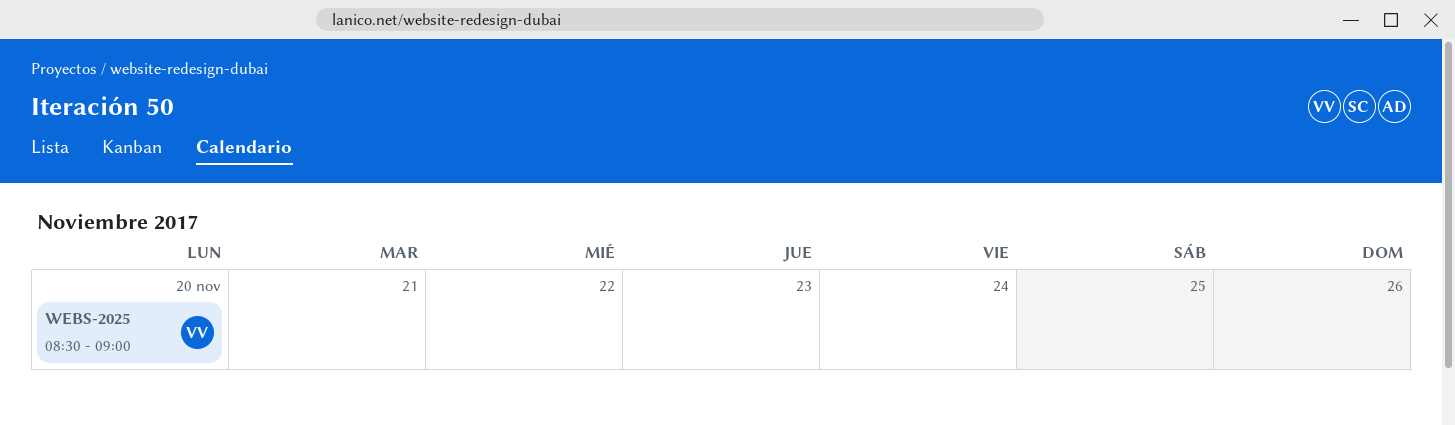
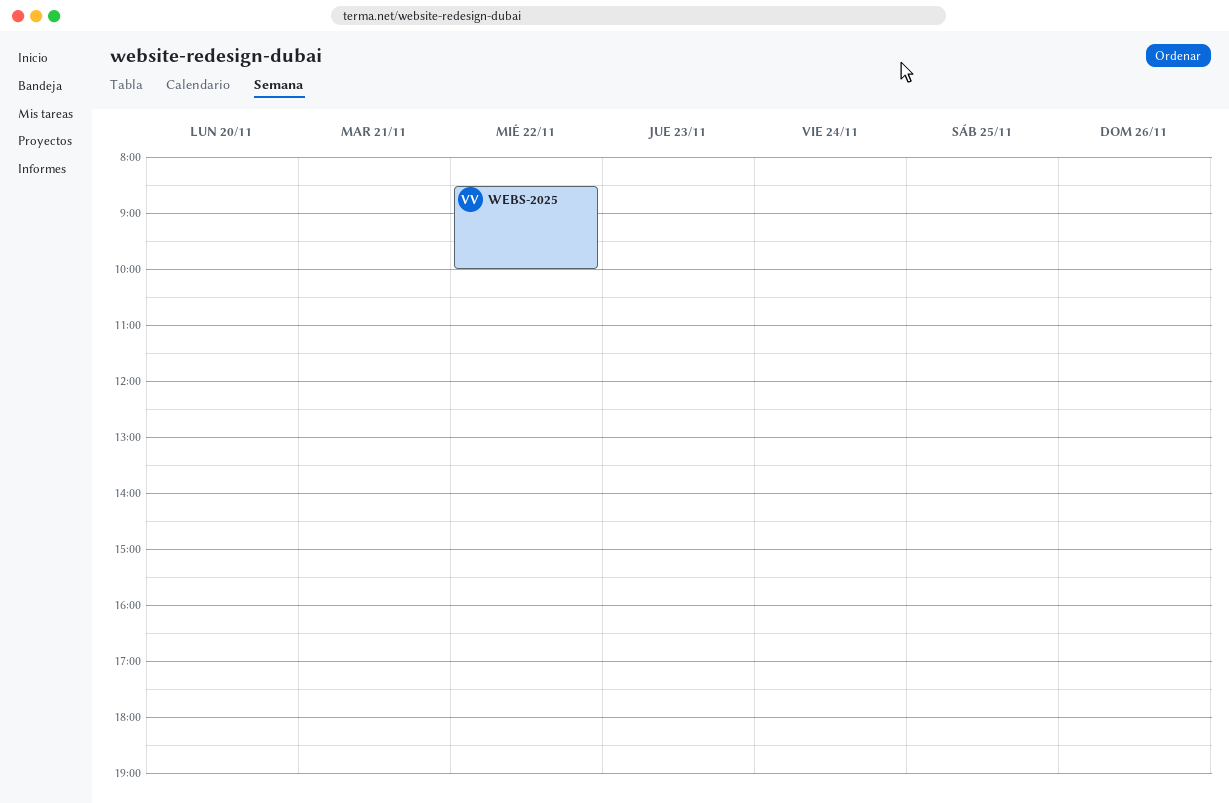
WEBS-2025, day: Nov 20 -> Nov 22
WEBS-2025, ends: 09:00 -> 10:00

